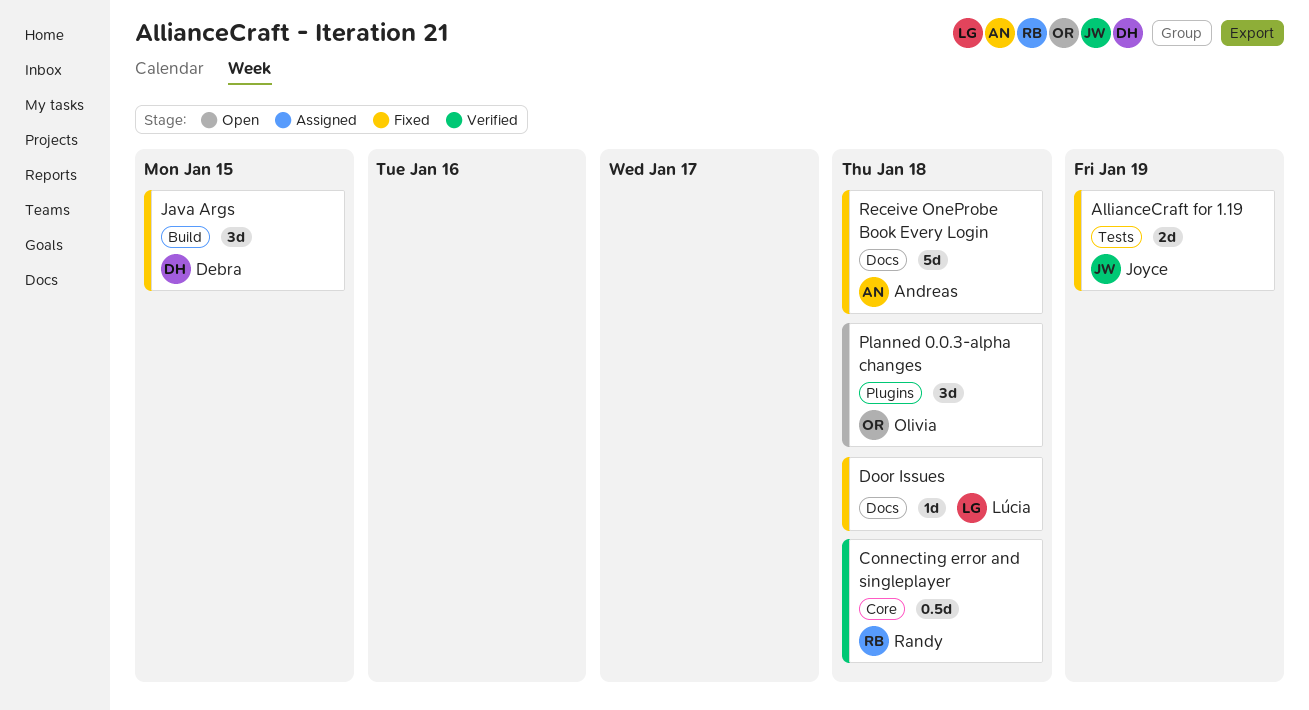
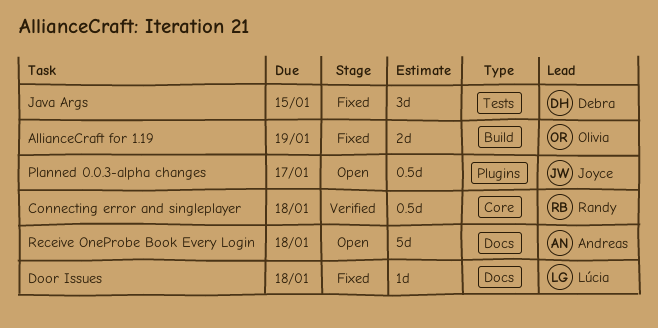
AllianceCraft for 1.19, owner: Joyce -> Olivia
AllianceCraft for 1.19, label: Tests -> Build
Java Args, label: Build -> Tests
Planned 0.0.3-alpha changes, owner: Olivia -> Joyce
Planned 0.0.3-alpha changes, estimate: 3d -> 0.5d
Planned 0.0.3-alpha changes, due: Jan 18 -> Jan 17
Receive OneProbe Book Every Login, status: Fixed -> Open

